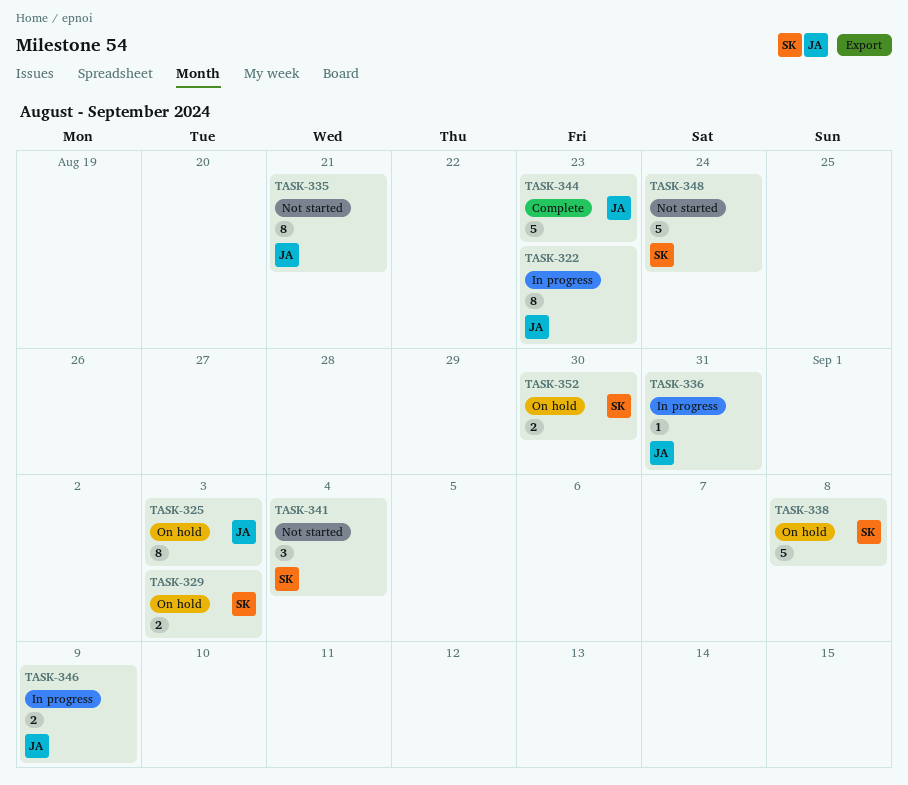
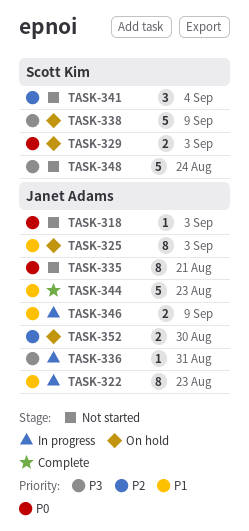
TASK-318: none -> present
TASK-338, due: Sep 8 -> Sep 9
TASK-352, owner: Scott Kim -> Janet Adams

